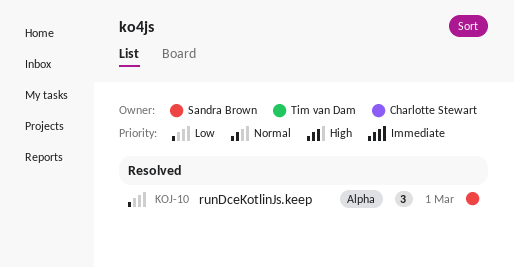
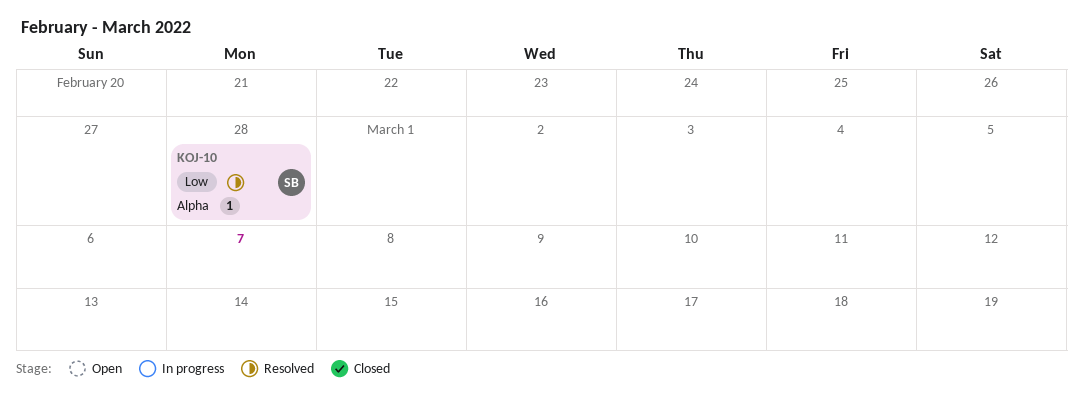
KOJ-10, estimate: 3 -> 1
KOJ-10, due: Mar 1 -> Feb 28

